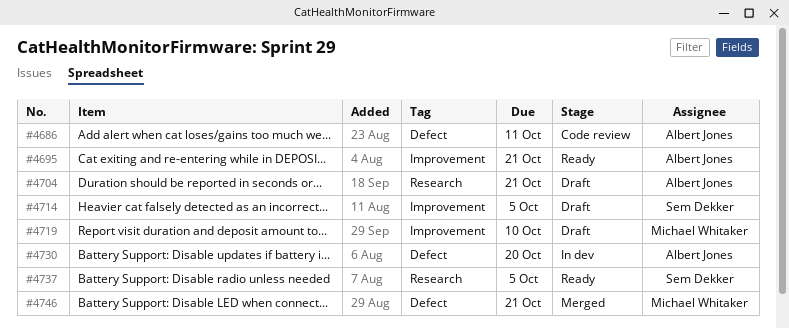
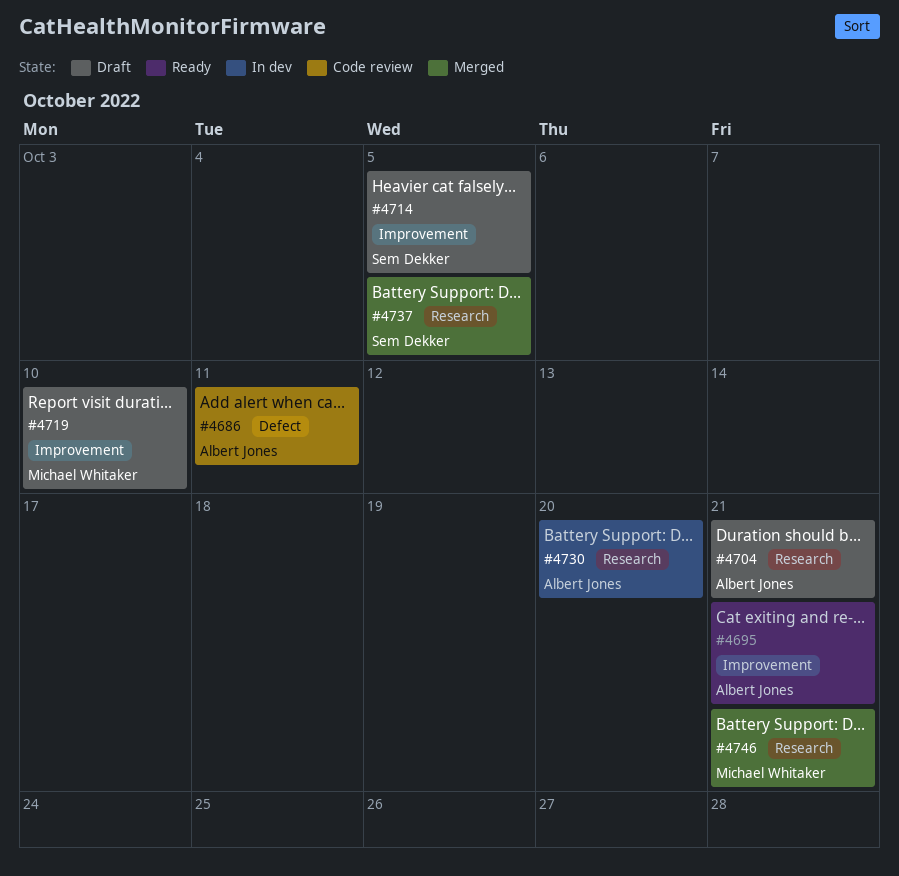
#4730, label: Defect -> Research
#4737, status: Ready -> Merged
#4746, label: Defect -> Research

